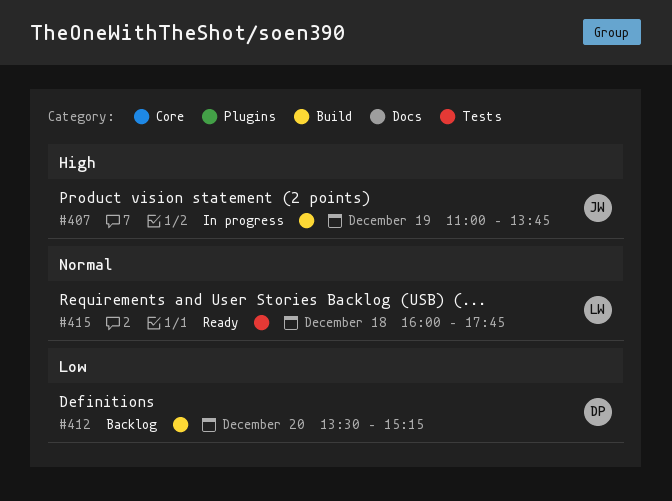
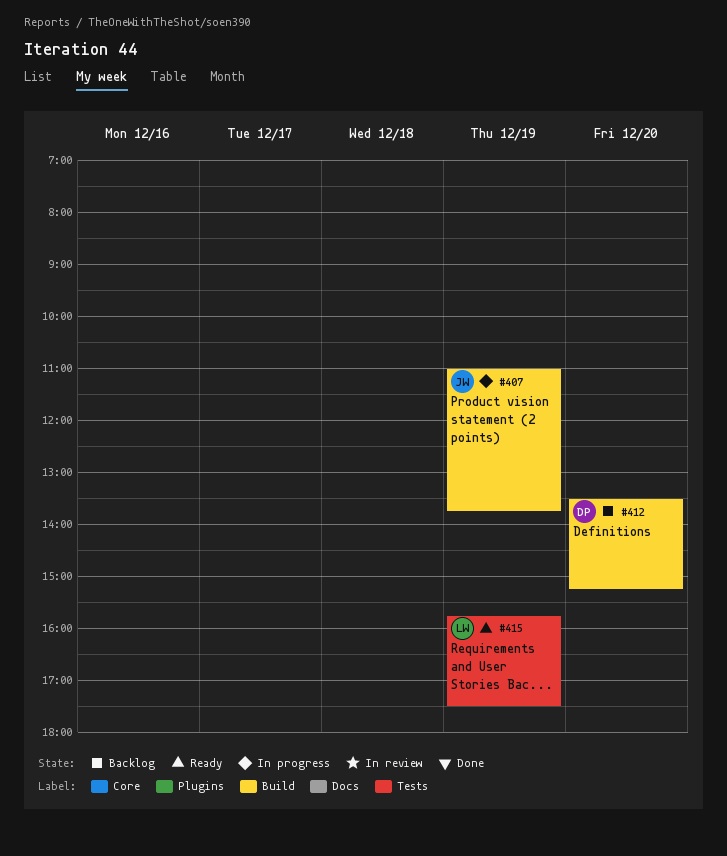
#415, day: Dec 18 -> Dec 19
#415, begins: 16:00 -> 15:45
#415, ends: 17:45 -> 17:30

